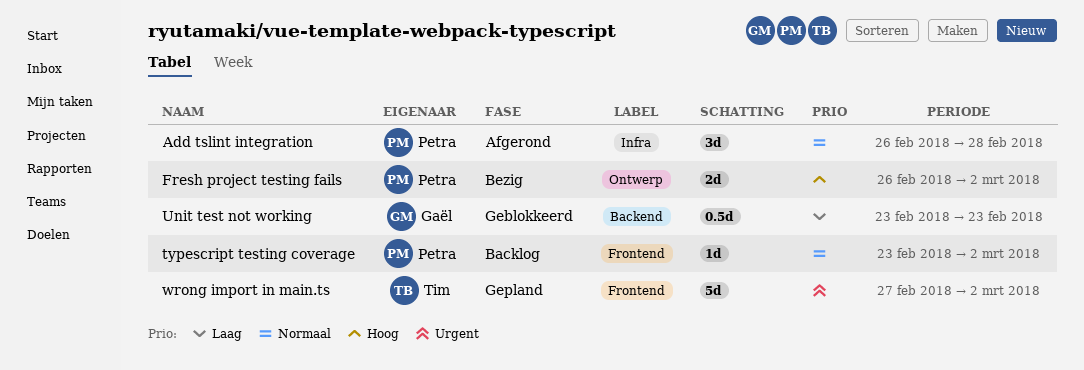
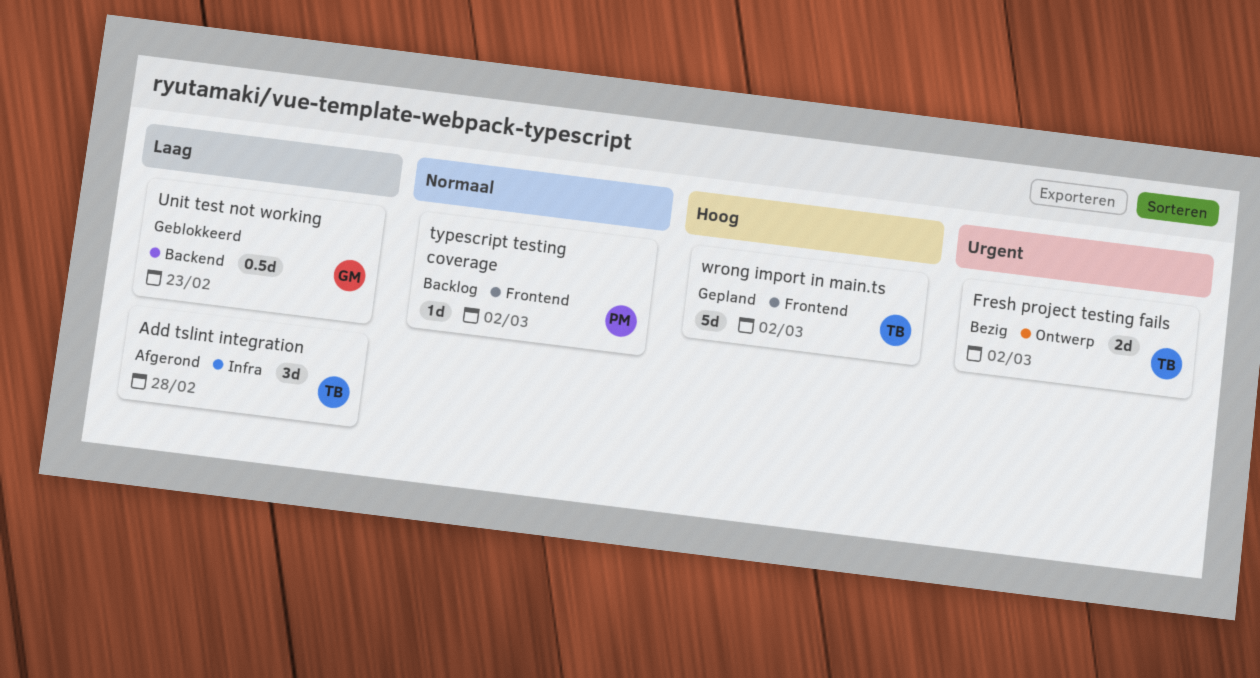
Add tslint integration, owner: Petra -> Tim
Add tslint integration, priority: Normaal -> Laag
Fresh project testing fails, owner: Petra -> Tim
Fresh project testing fails, priority: Hoog -> Urgent
wrong import in main.ts, priority: Urgent -> Hoog

